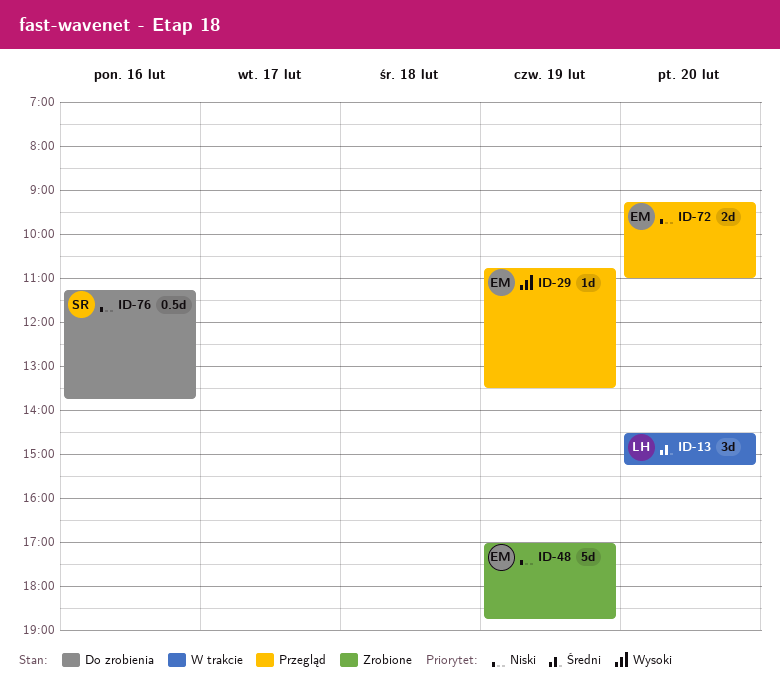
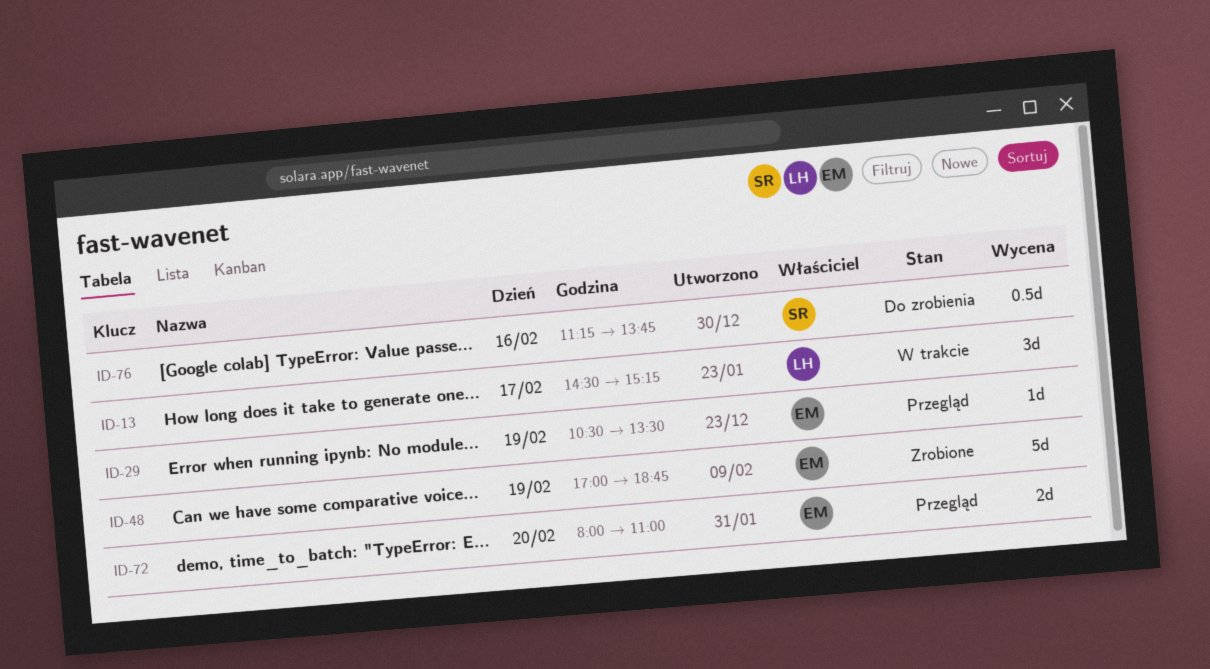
ID-13, day: Feb 20 -> Feb 17
ID-29, begins: 10:45 -> 10:30
ID-72, begins: 09:15 -> 08:00

